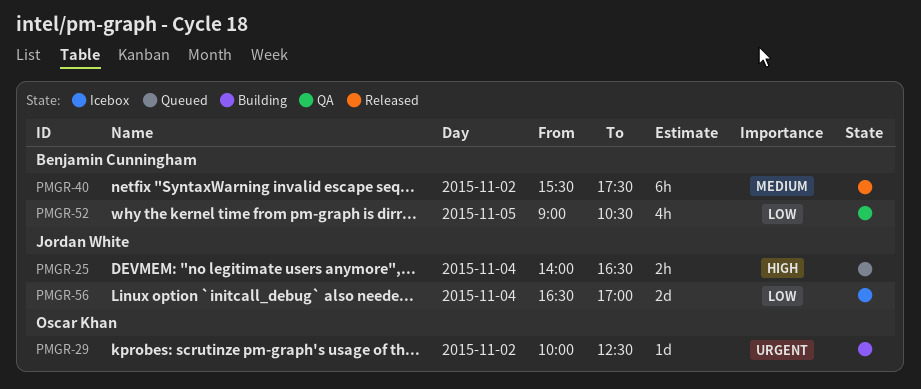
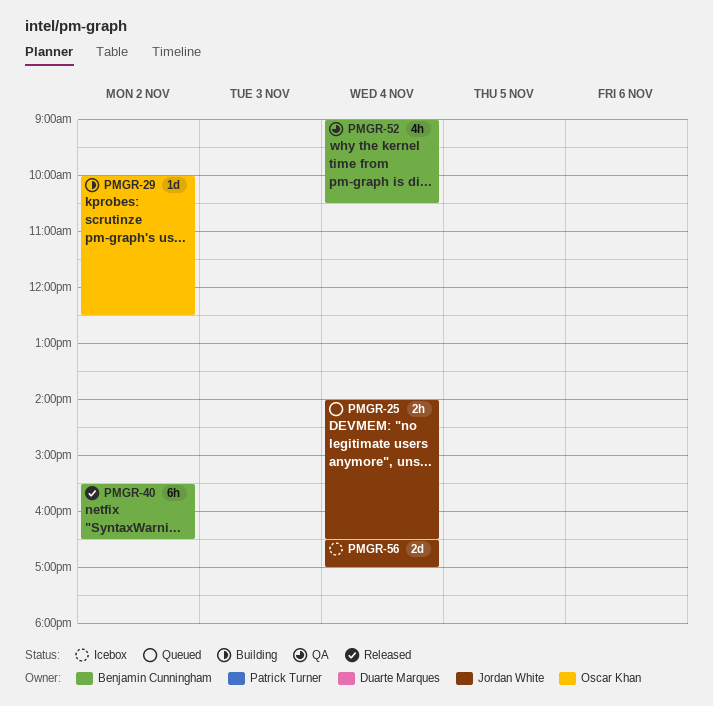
PMGR-40, ends: 17:30 -> 16:30
PMGR-52, day: Nov 5 -> Nov 4

